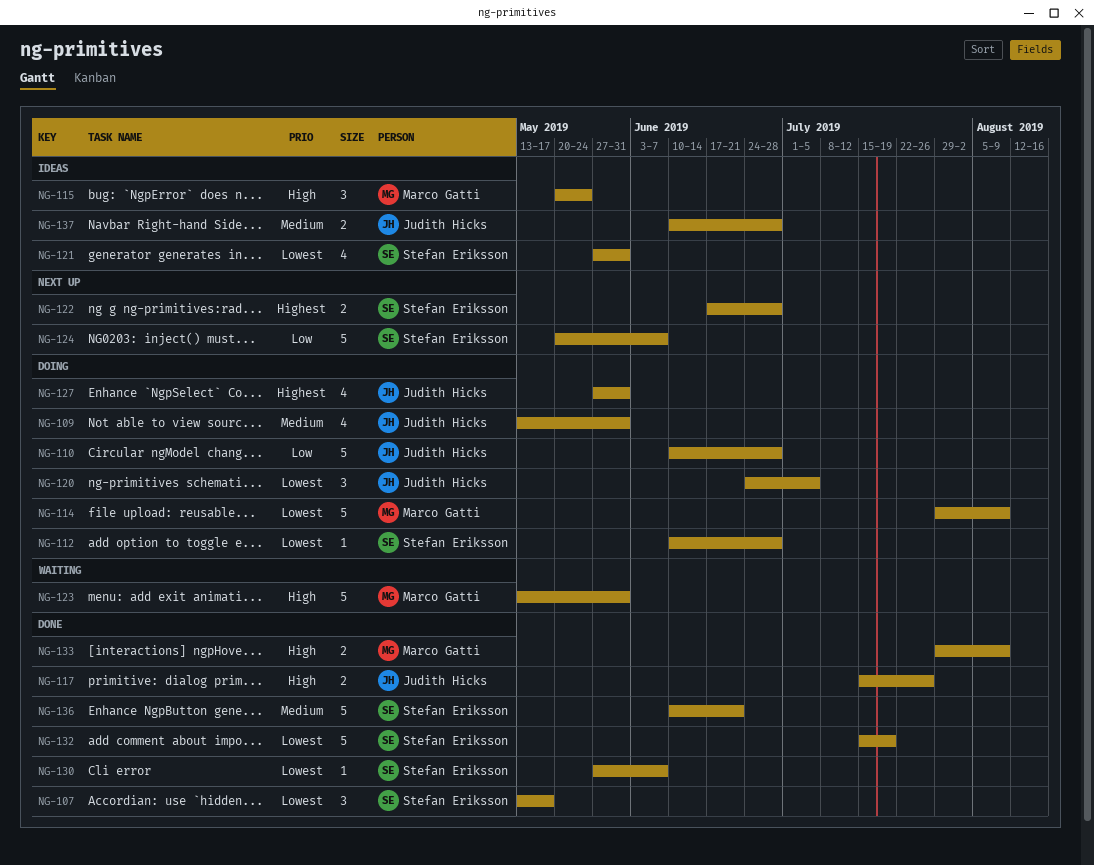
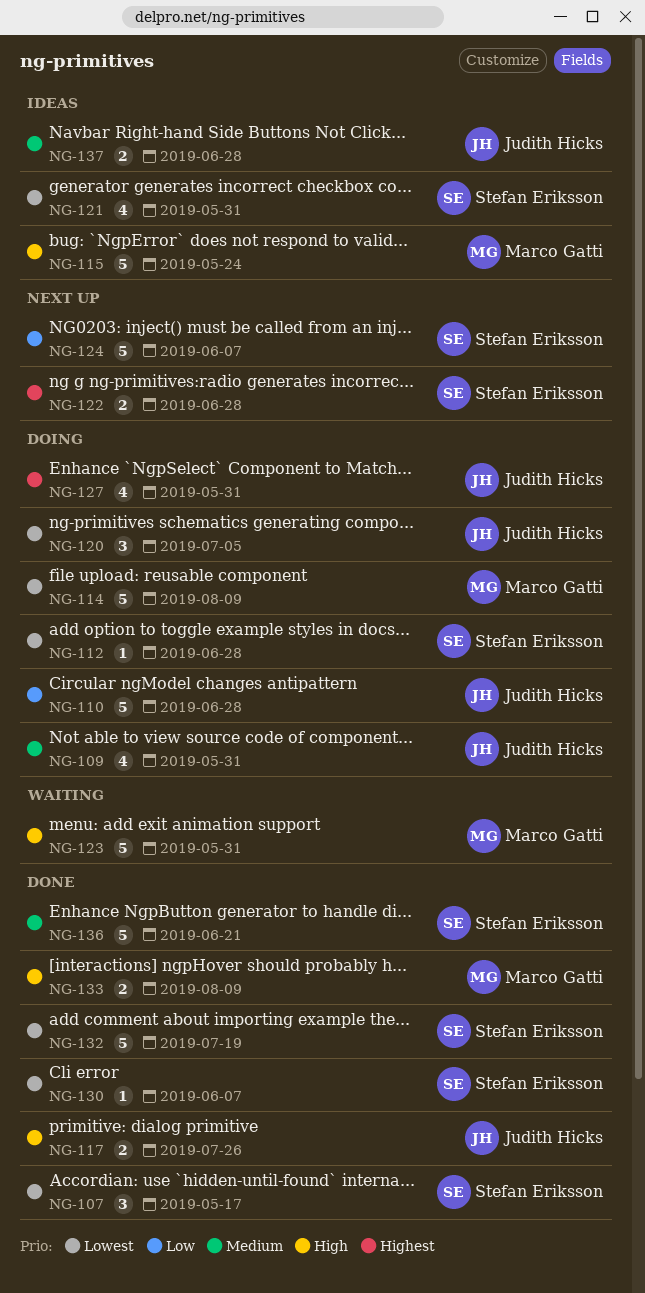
NG-115, estimate: 3 -> 5

